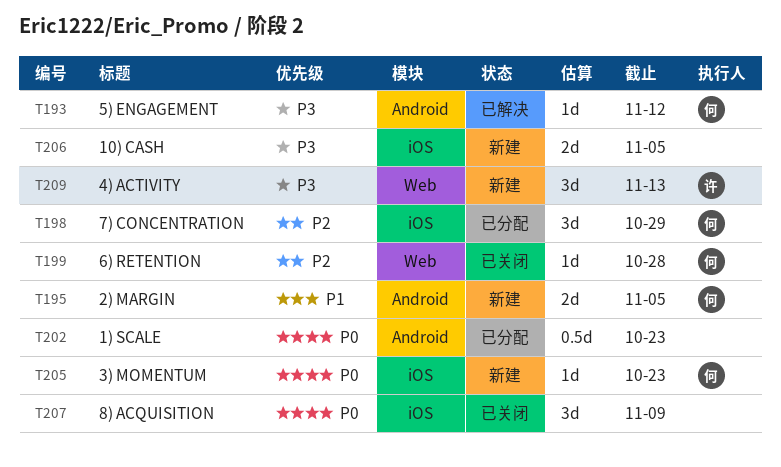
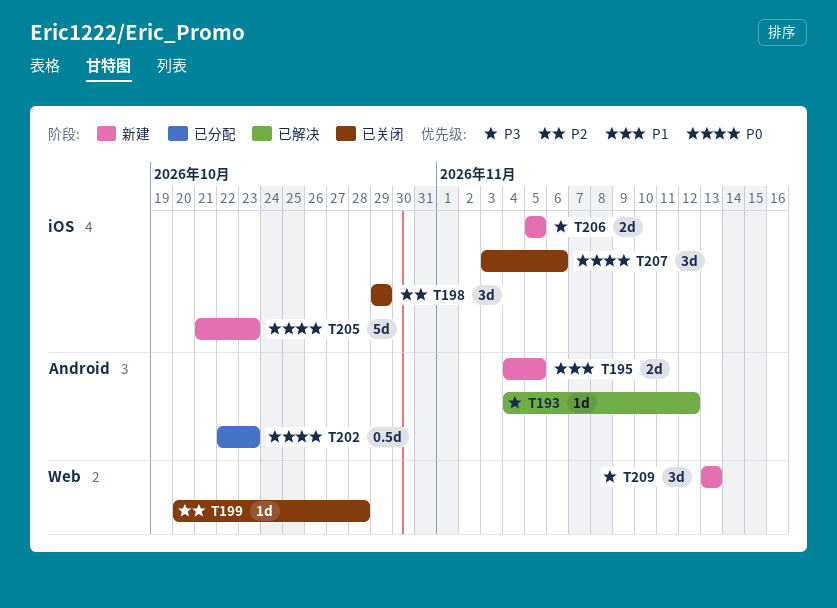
T198, status: 已分配 -> 已关闭
T205, estimate: 1d -> 5d
T207, due: Nov 9 -> Nov 6

